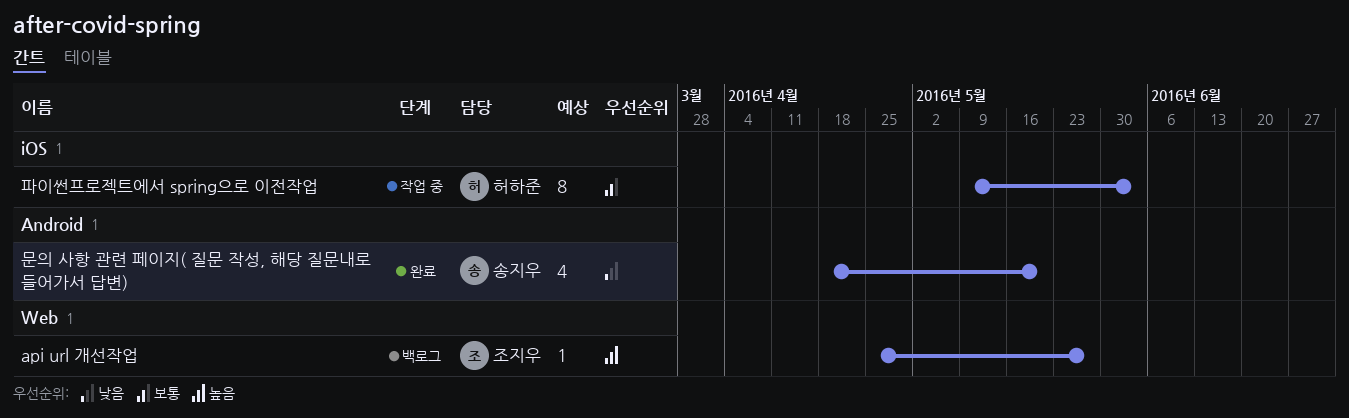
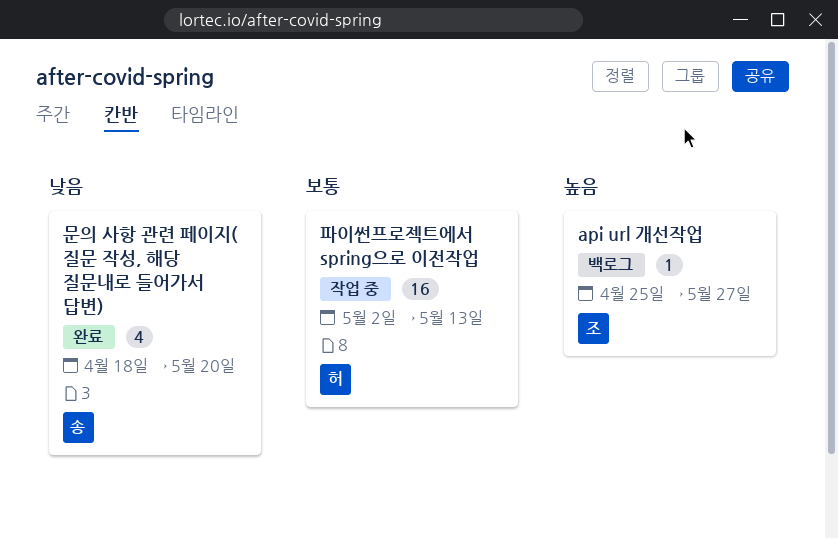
파이썬프로젝트에서 spring으로 이전작업, estimate: 8 -> 16
파이썬프로젝트에서 spring으로 이전작업, start: May 9 -> May 2
파이썬프로젝트에서 spring으로 이전작업, due: Jun 3 -> May 13

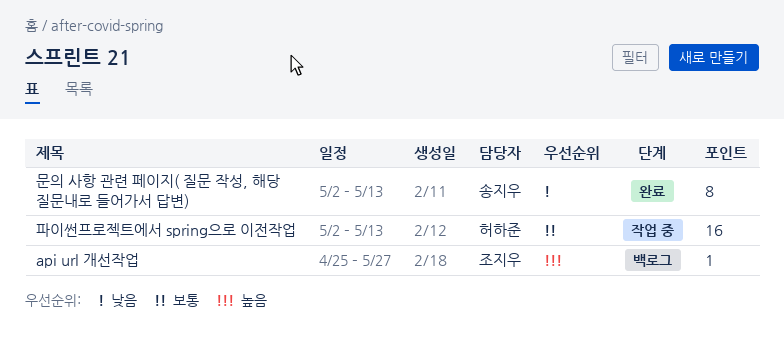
문의 사항 관련 페이지( 질문 작성, 해당 질문내로 들어가서 답변), estimate: 4 -> 8
문의 사항 관련 페이지( 질문 작성, 해당 질문내로 들어가서 답변), start: Apr 18 -> May 2
문의 사항 관련 페이지( 질문 작성, 해당 질문내로 들어가서 답변), due: May 20 -> May 13

